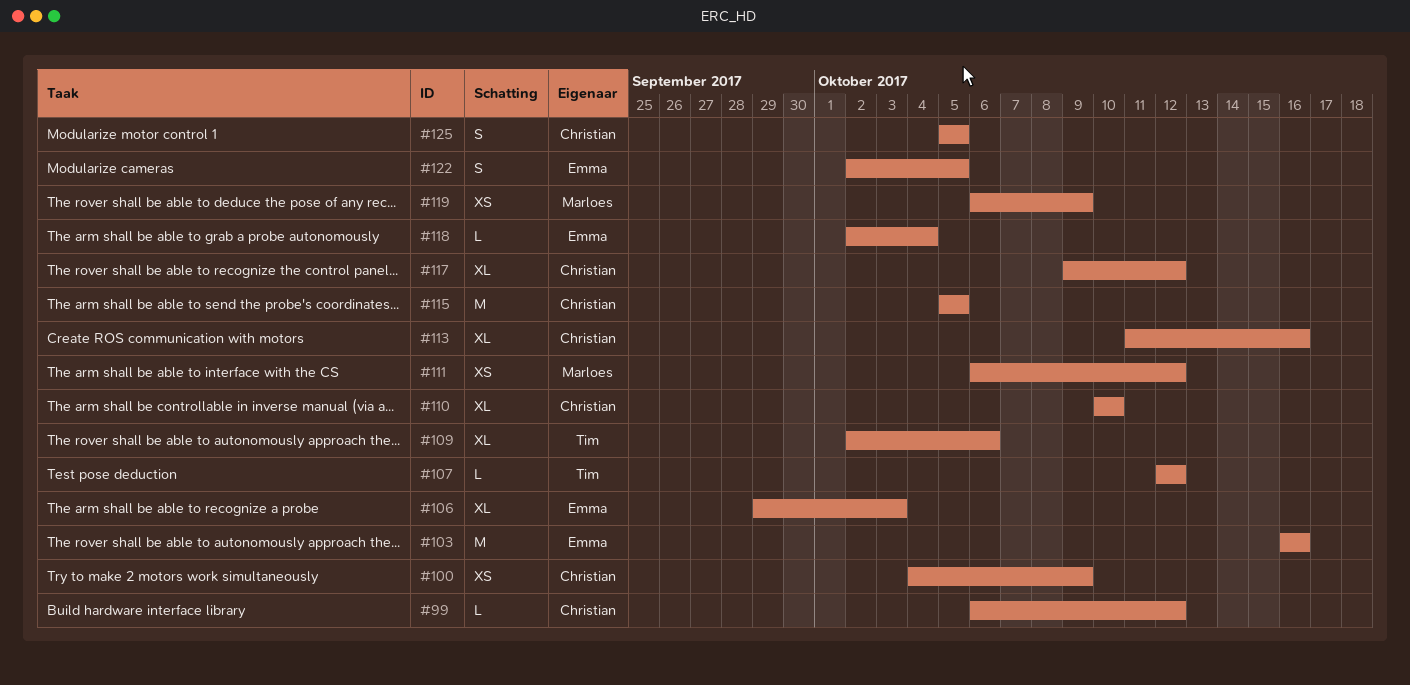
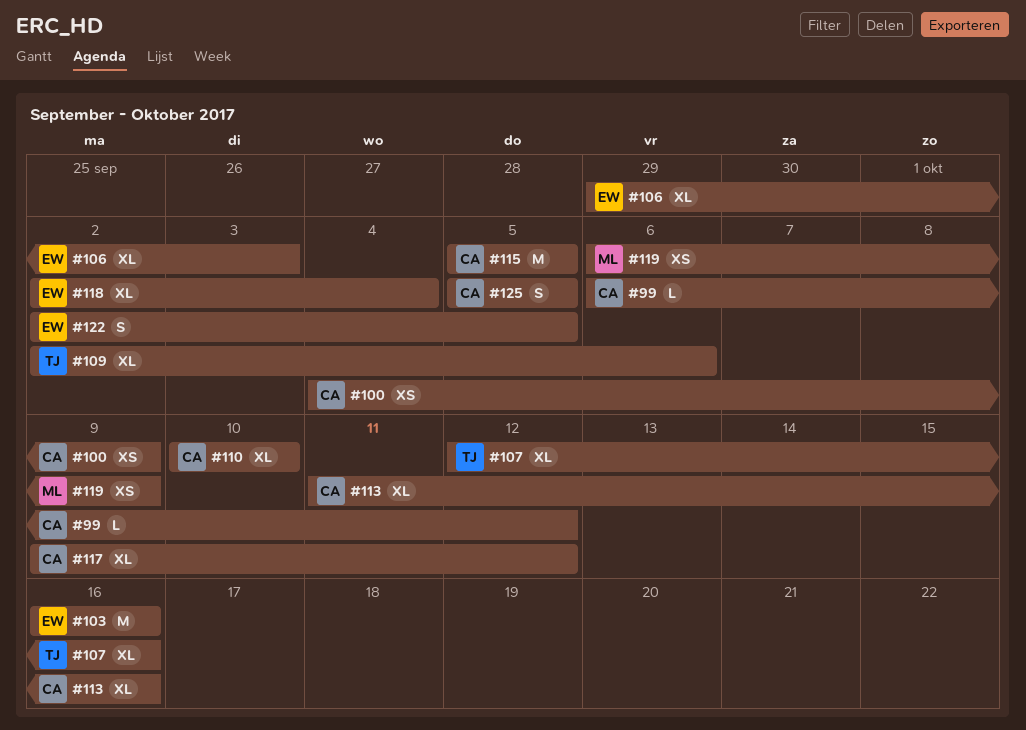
#107, estimate: L -> XL
#107, due: Oct 12 -> Oct 16
#111: present -> none
#118, estimate: L -> XL

